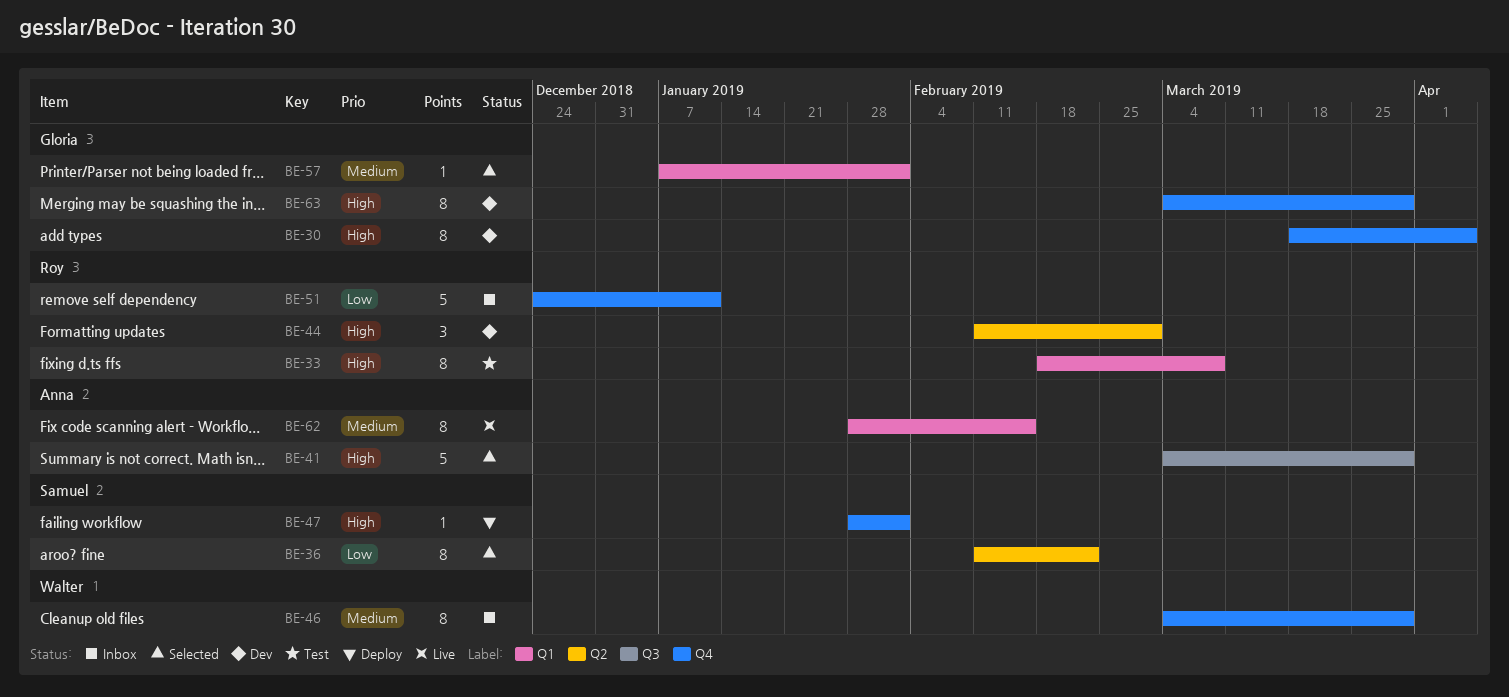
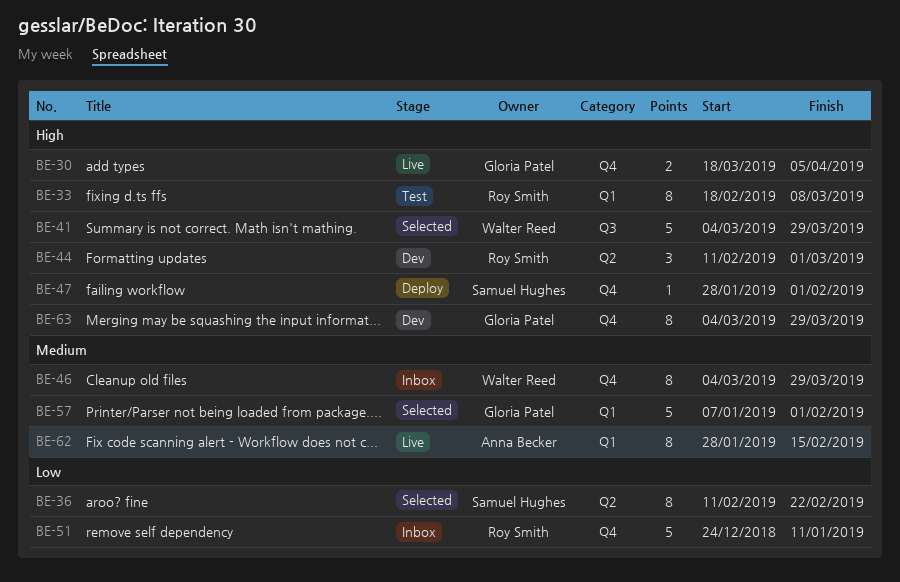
BE-30, status: Dev -> Live
BE-30, estimate: 8 -> 2
BE-41, owner: Anna Becker -> Walter Reed
BE-57, estimate: 1 -> 5

